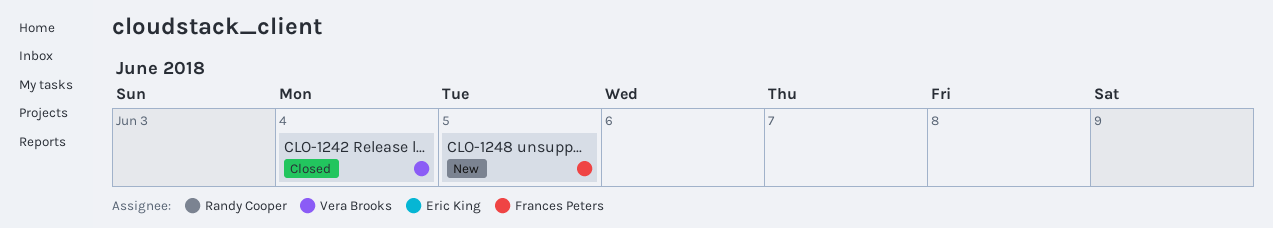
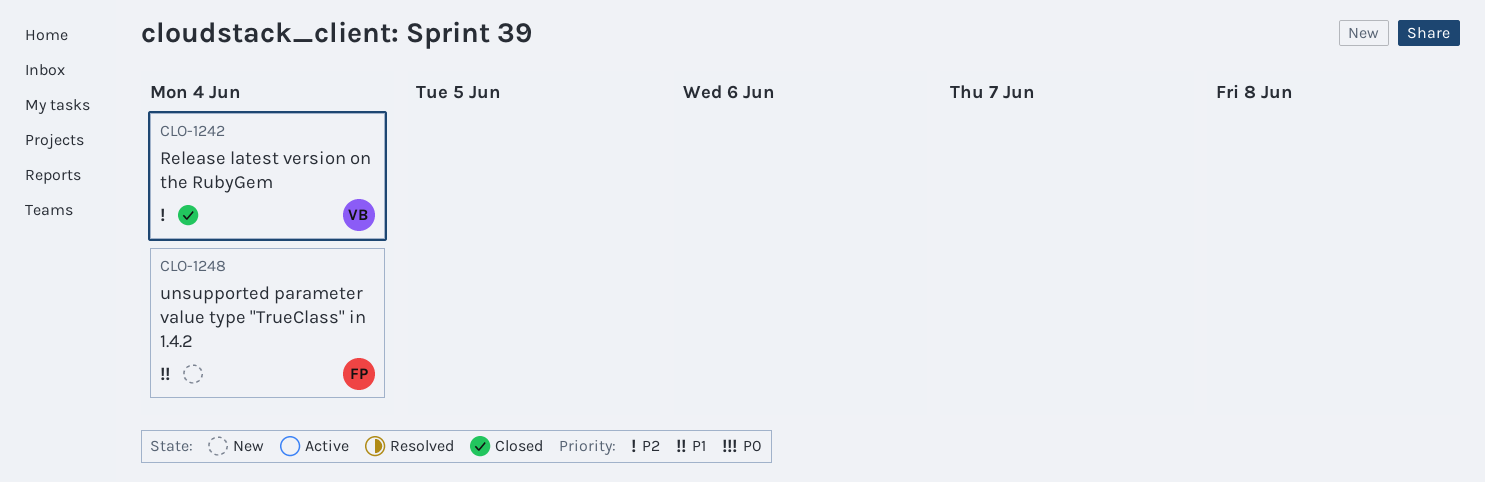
CLO-1248, due: Jun 5 -> Jun 4

